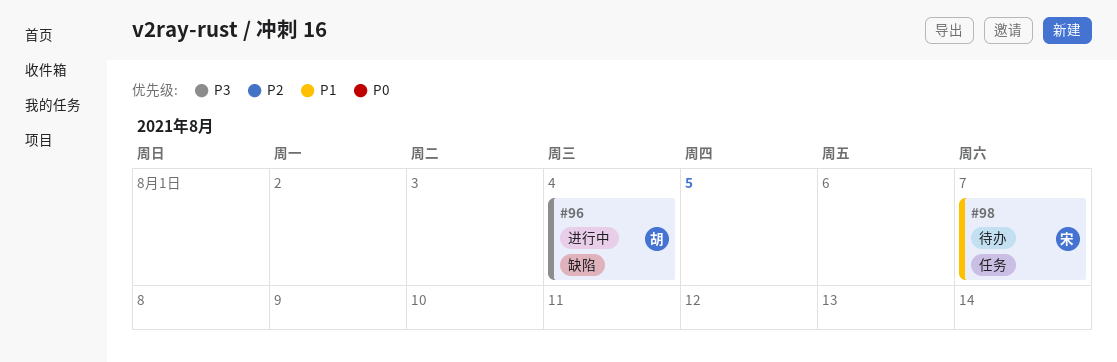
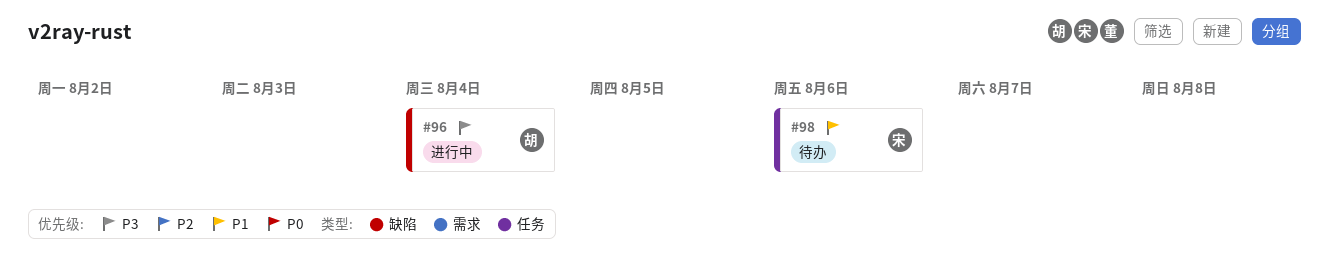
#98, due: Aug 7 -> Aug 6

